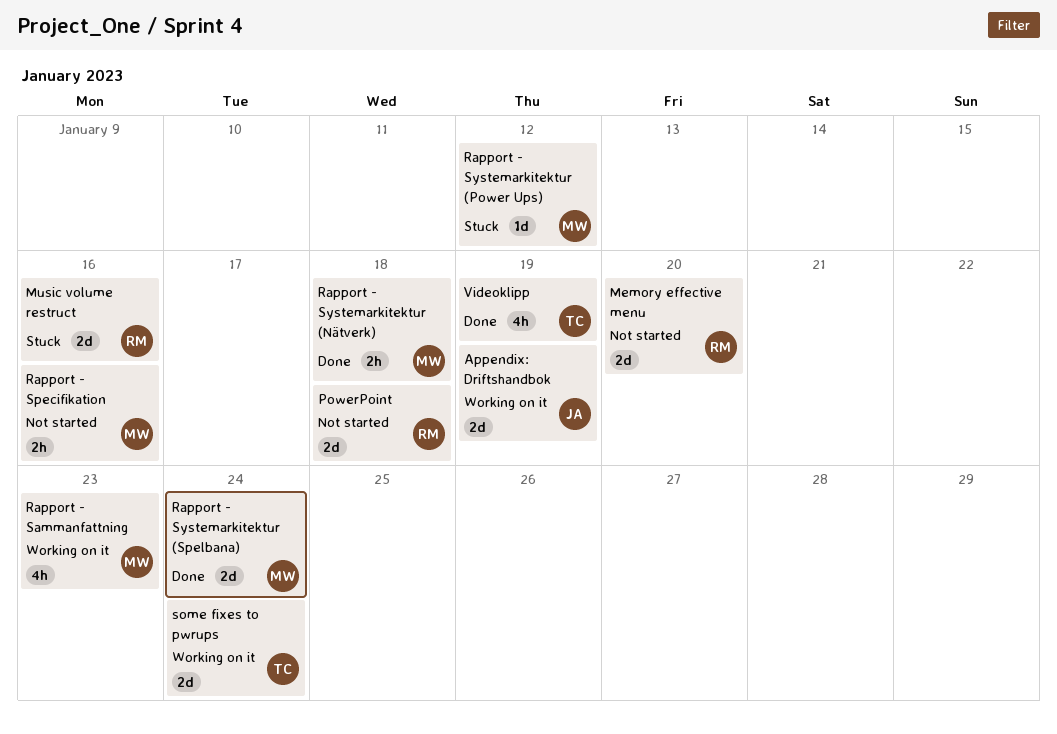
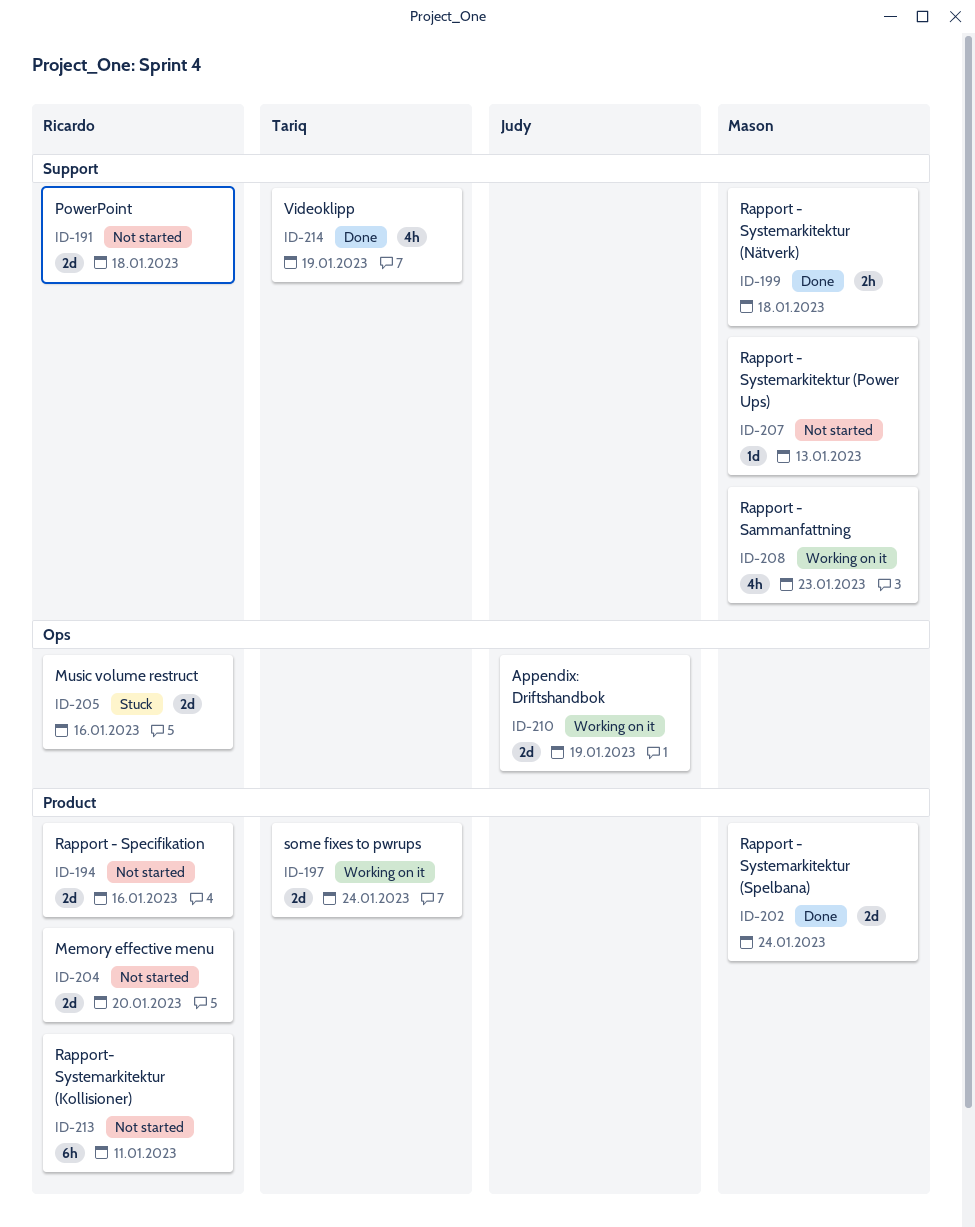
Rapport - Specifikation, owner: Mason -> Ricardo
Rapport - Specifikation, estimate: 2h -> 2d
Rapport - Systemarkitektur (Power Ups), status: Stuck -> Not started
Rapport - Systemarkitektur (Power Ups), due: Jan 12 -> Jan 13
Rapport- Systemarkitektur (Kollisioner): none -> present

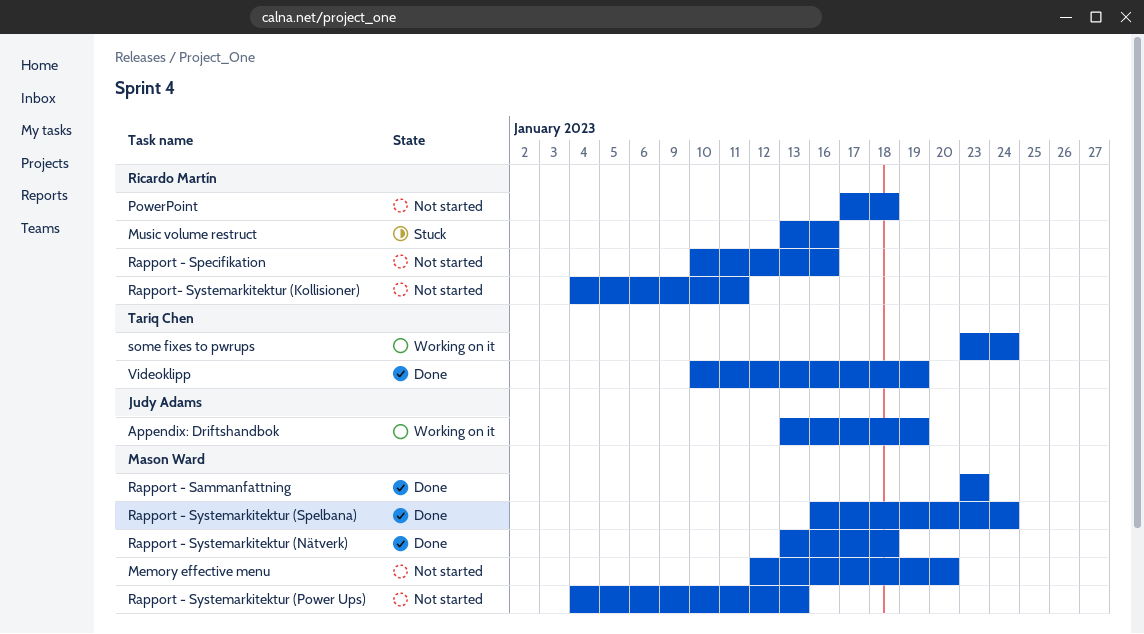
Memory effective menu, owner: Ricardo Martín -> Mason Ward
Rapport - Sammanfattning, status: Working on it -> Done

